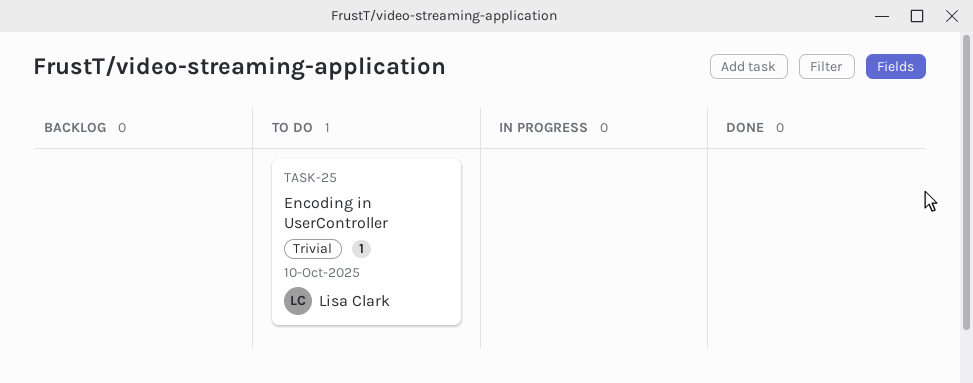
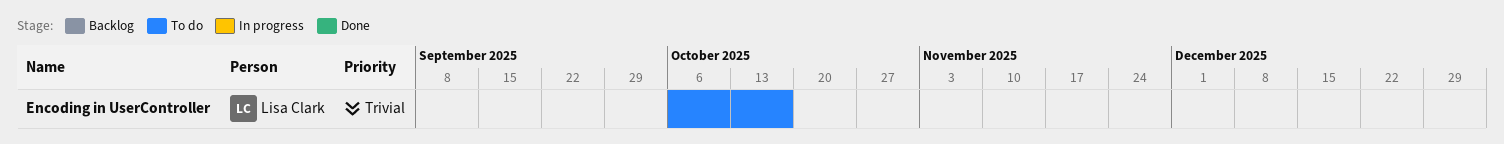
Encoding in UserController, due: Oct 10 -> Oct 17

